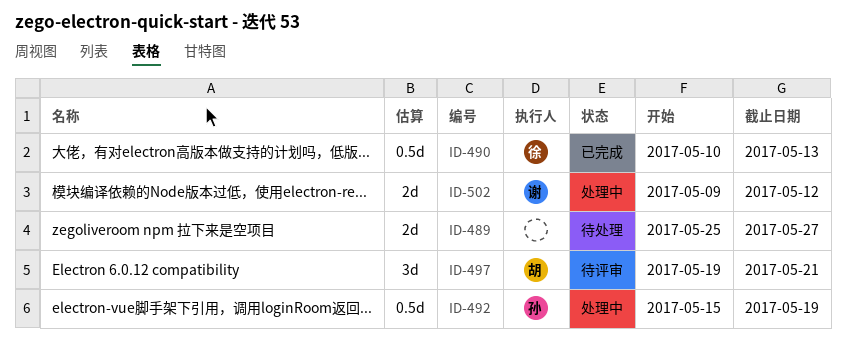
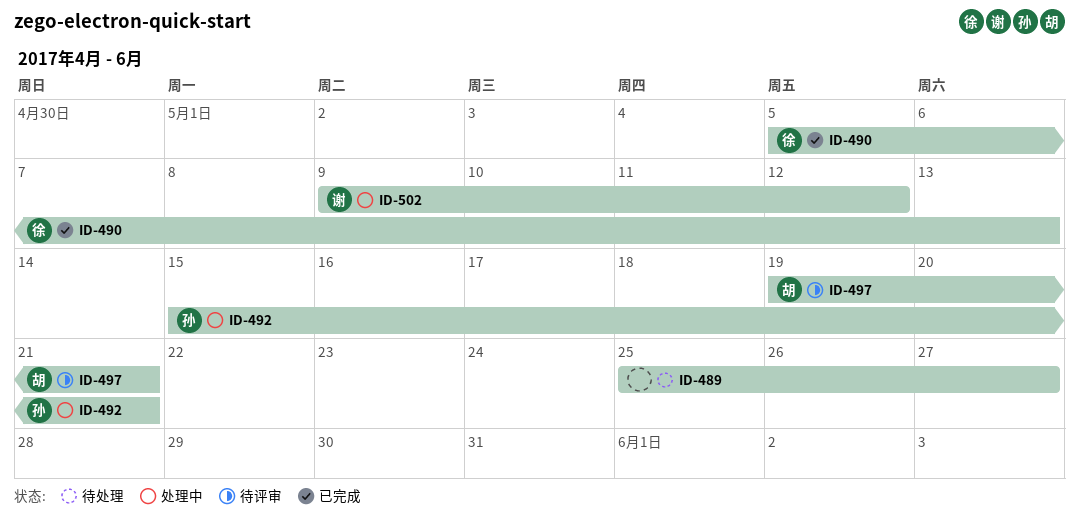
ID-490, start: May 10 -> May 5
ID-492, due: May 19 -> May 21

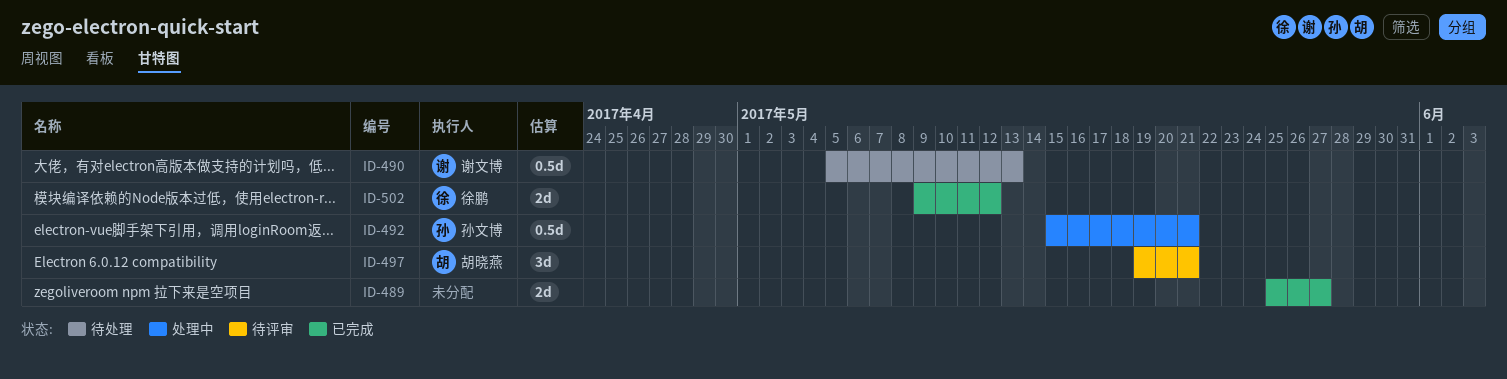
ID-489, status: 待处理 -> 已完成
ID-490, status: 已完成 -> 待处理
ID-490, owner: 徐鹏 -> 谢文博
ID-502, status: 处理中 -> 已完成
ID-502, owner: 谢文博 -> 徐鹏

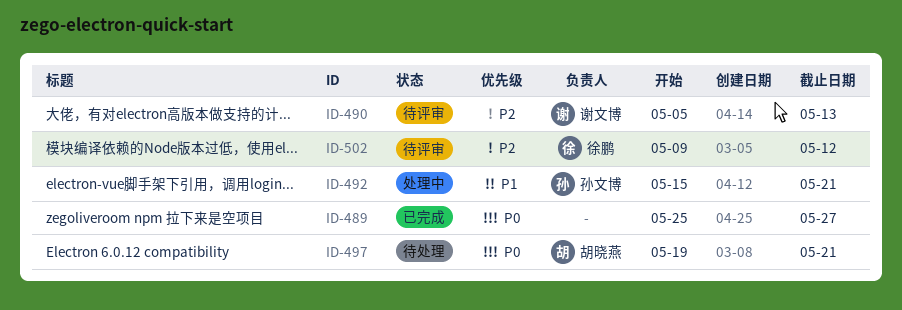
ID-490, status: 待处理 -> 待评审
ID-497, status: 待评审 -> 待处理
ID-502, status: 已完成 -> 待评审

